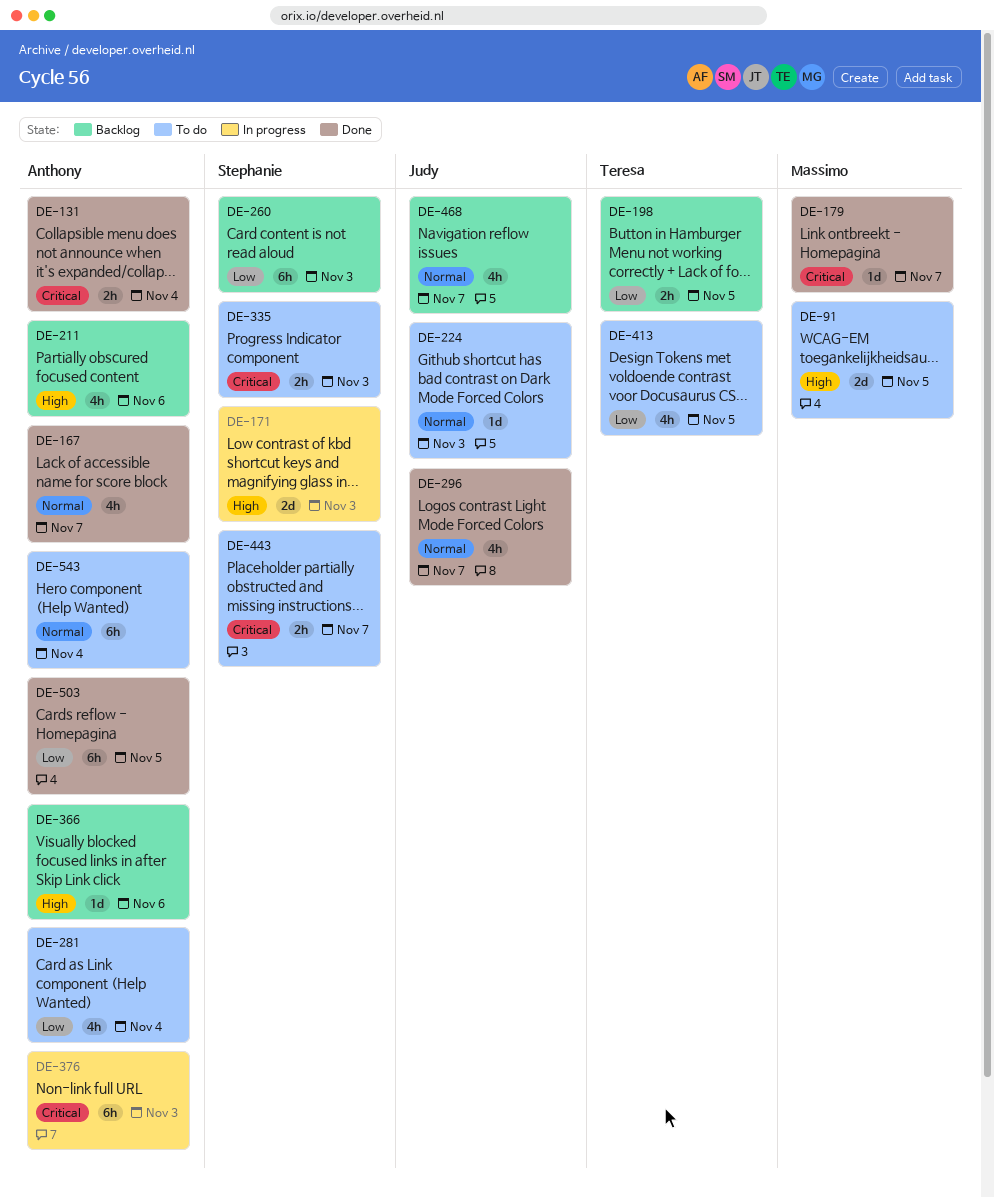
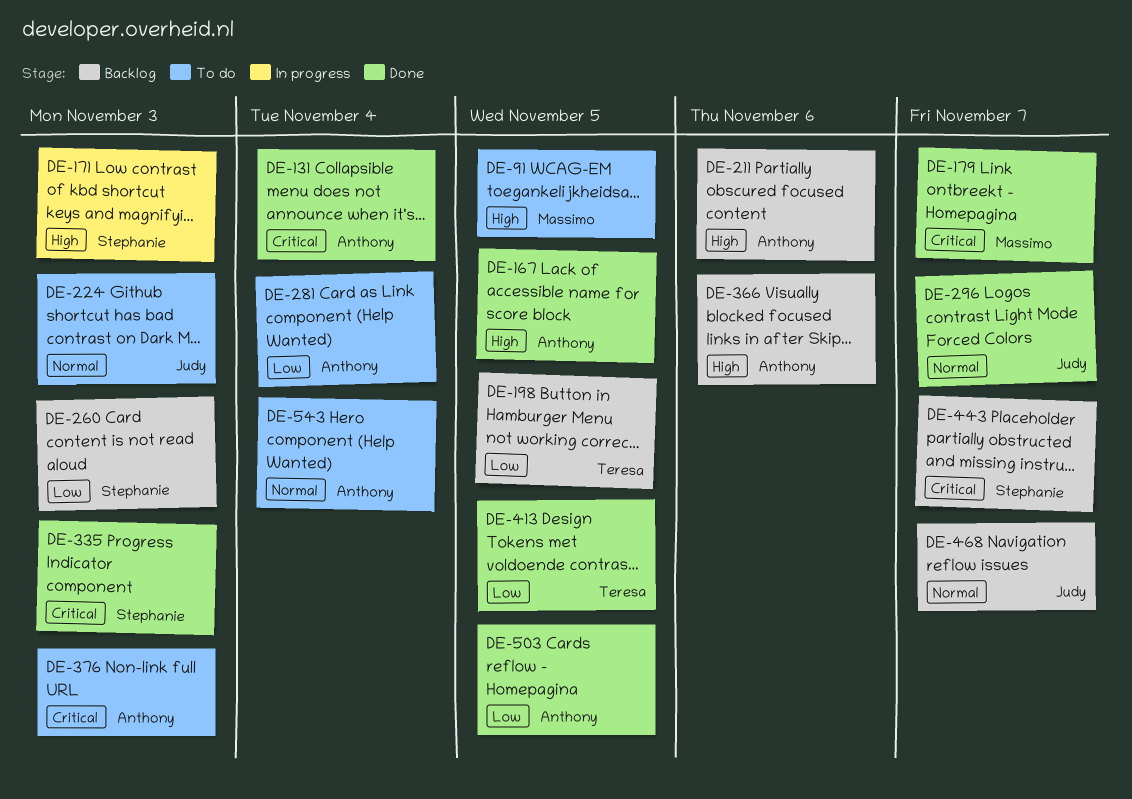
DE-167, priority: Normal -> High
DE-167, due: Nov 7 -> Nov 5
DE-335, status: To do -> Done
DE-376, status: In progress -> To do
DE-413, status: To do -> Done
DE-443, status: To do -> Backlog

